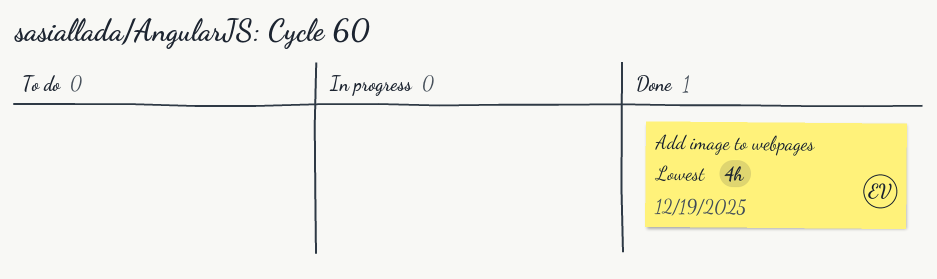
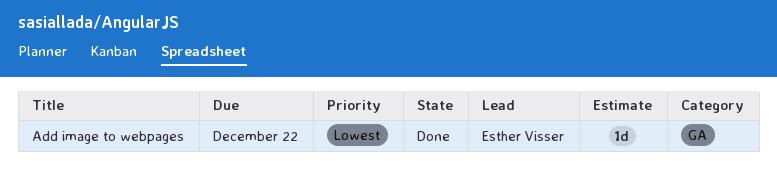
Add image to webpages, estimate: 4h -> 1d
Add image to webpages, due: Dec 19 -> Dec 22

